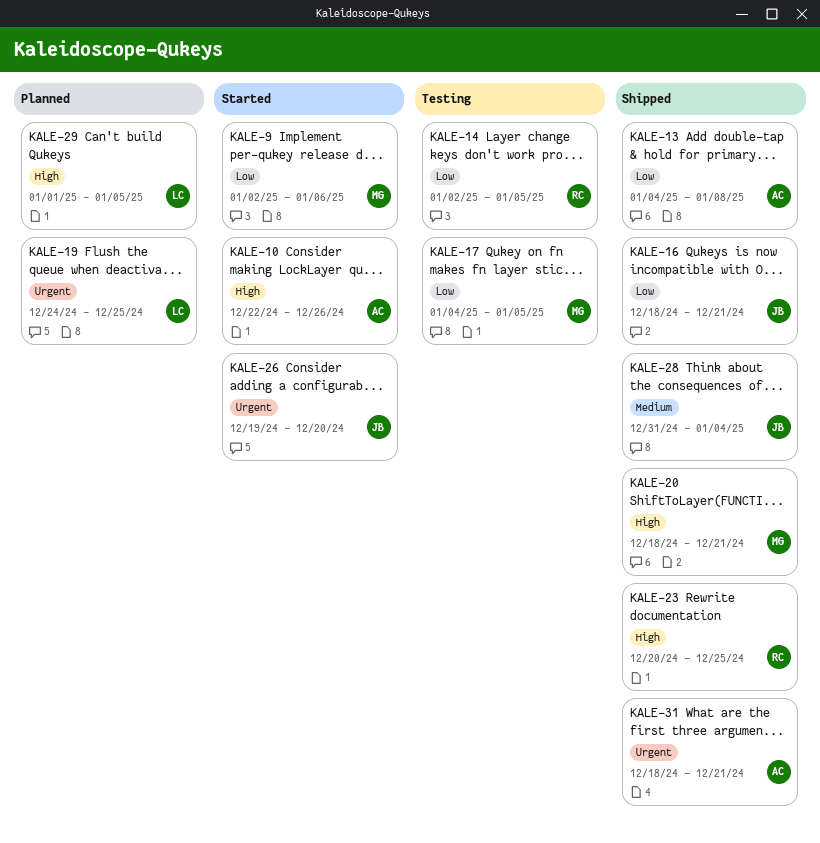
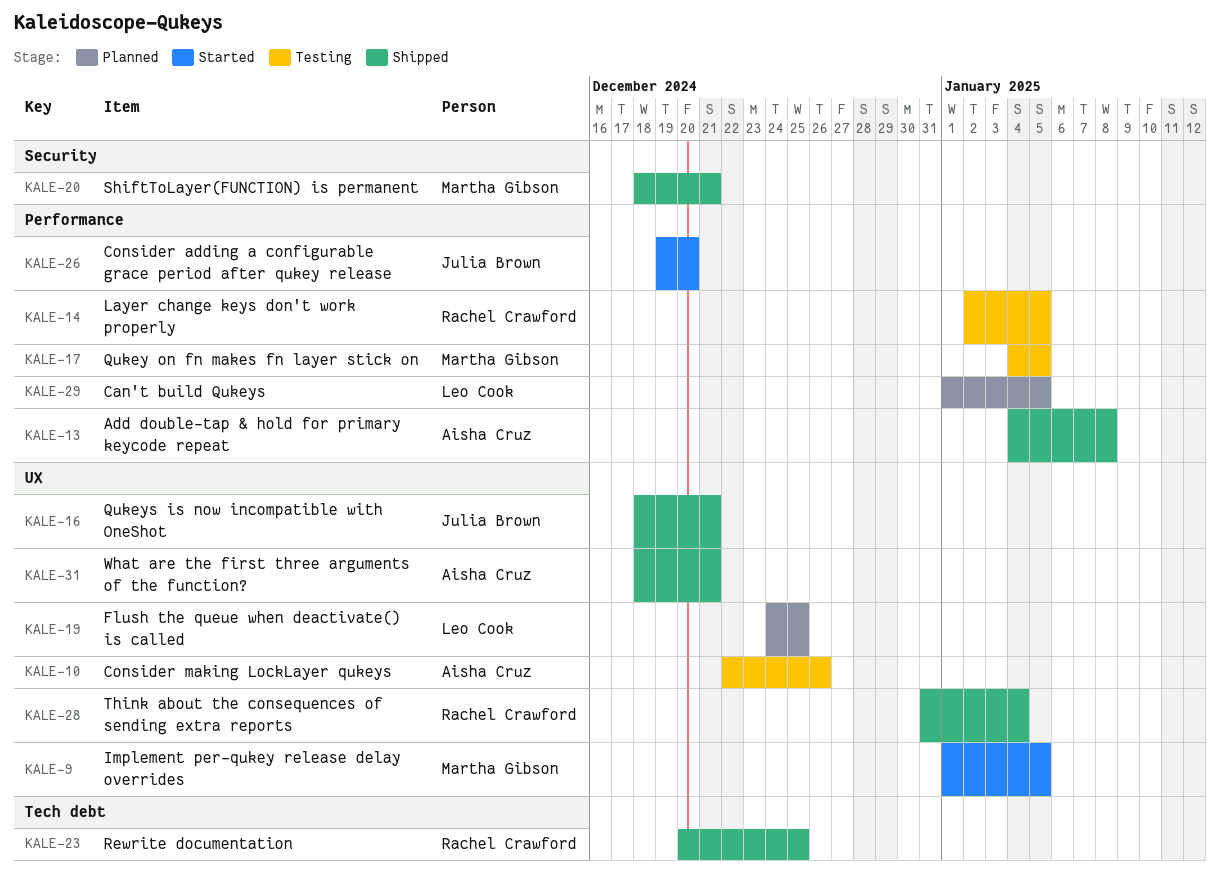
KALE-9, start: Jan 2 -> Jan 1
KALE-9, due: Jan 6 -> Jan 5
KALE-10, status: Started -> Testing
KALE-28, owner: Julia Brown -> Rachel Crawford

